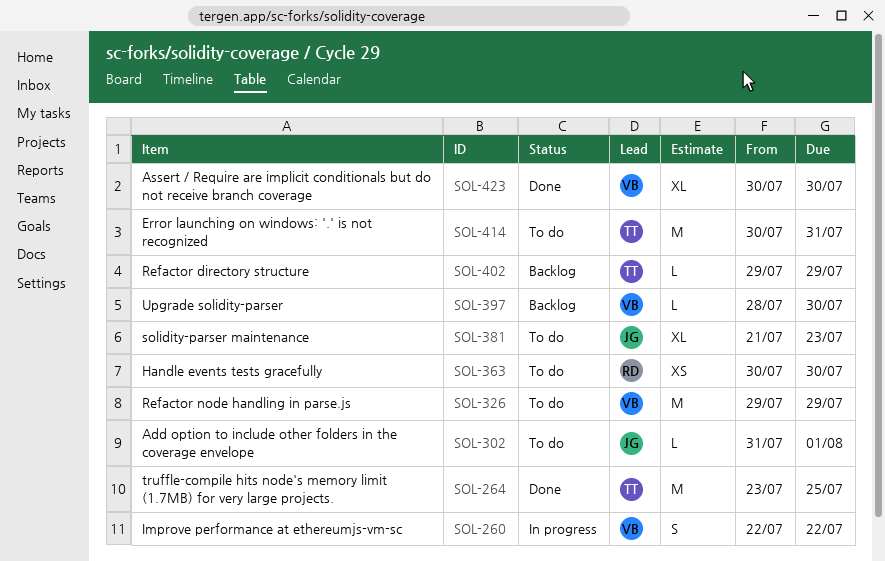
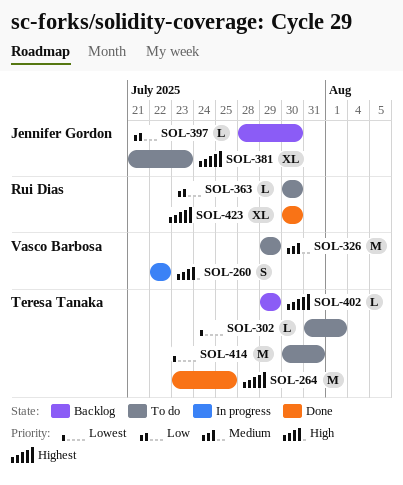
SOL-302, owner: Jennifer Gordon -> Teresa Tanaka
SOL-363, estimate: XS -> L
SOL-397, owner: Vasco Barbosa -> Jennifer Gordon
SOL-423, owner: Vasco Barbosa -> Rui Dias

